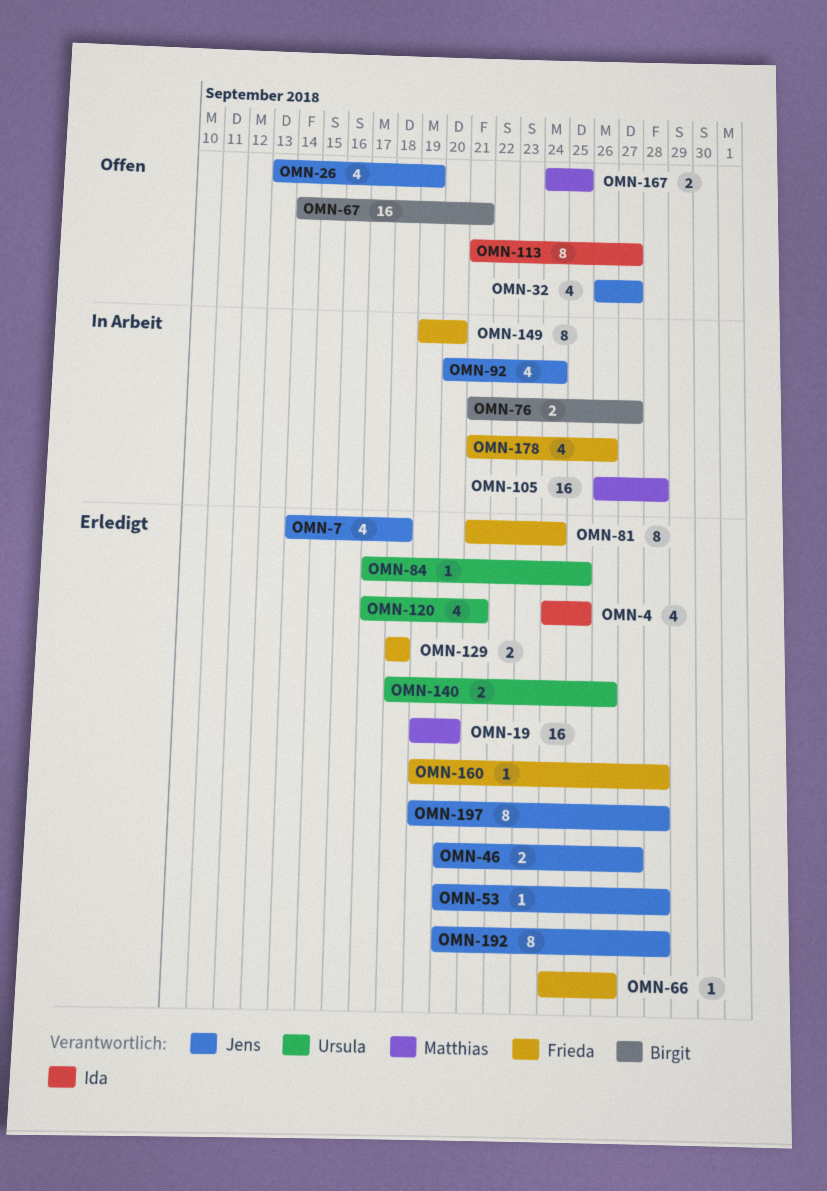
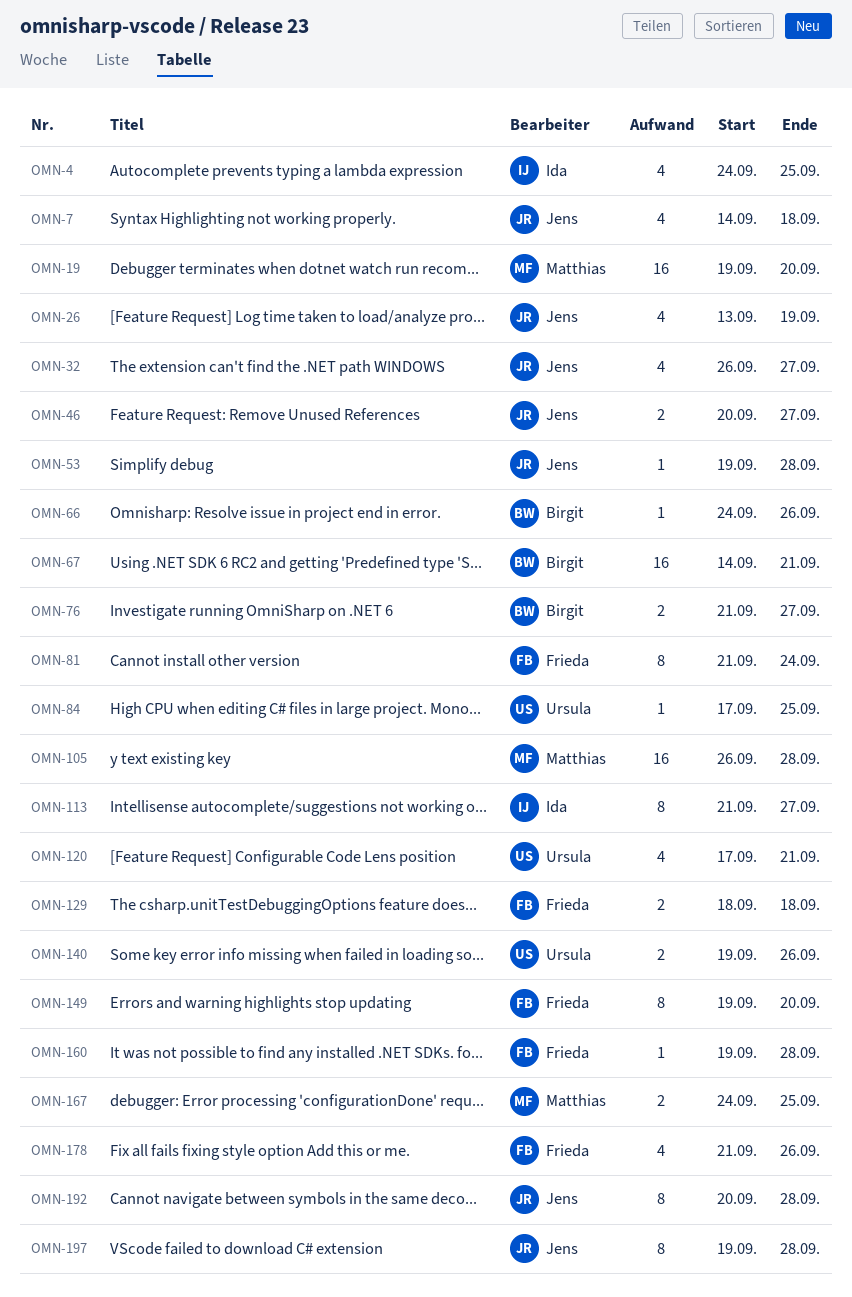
OMN-53, start: Sep 20 -> Sep 19
OMN-66, owner: Frieda -> Birgit
OMN-92: present -> none
OMN-140, start: Sep 18 -> Sep 19

